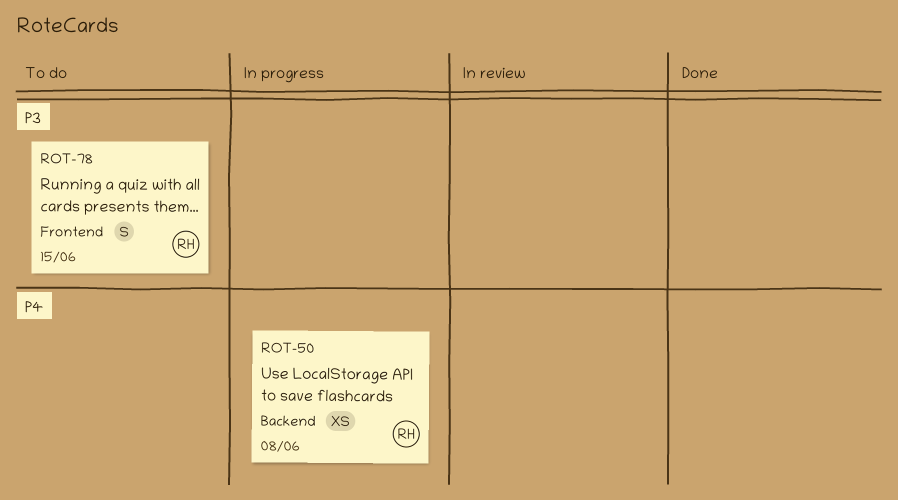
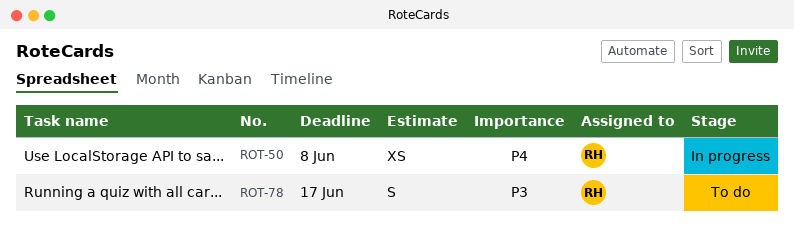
ROT-78, due: Jun 15 -> Jun 17

